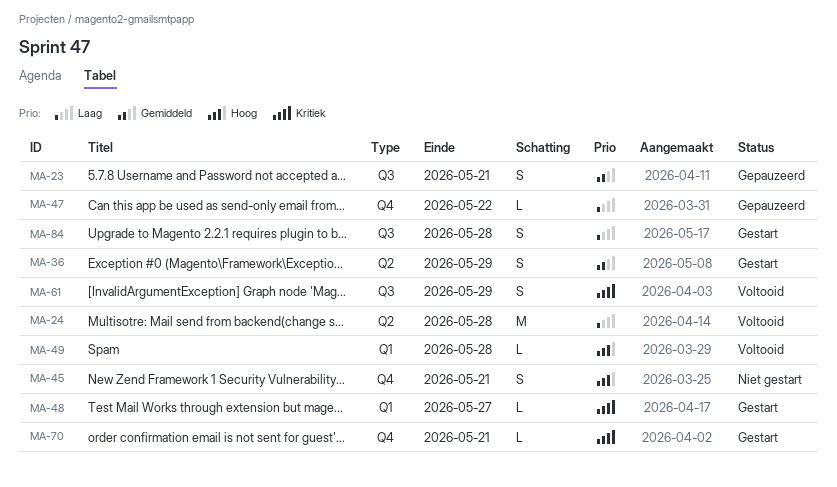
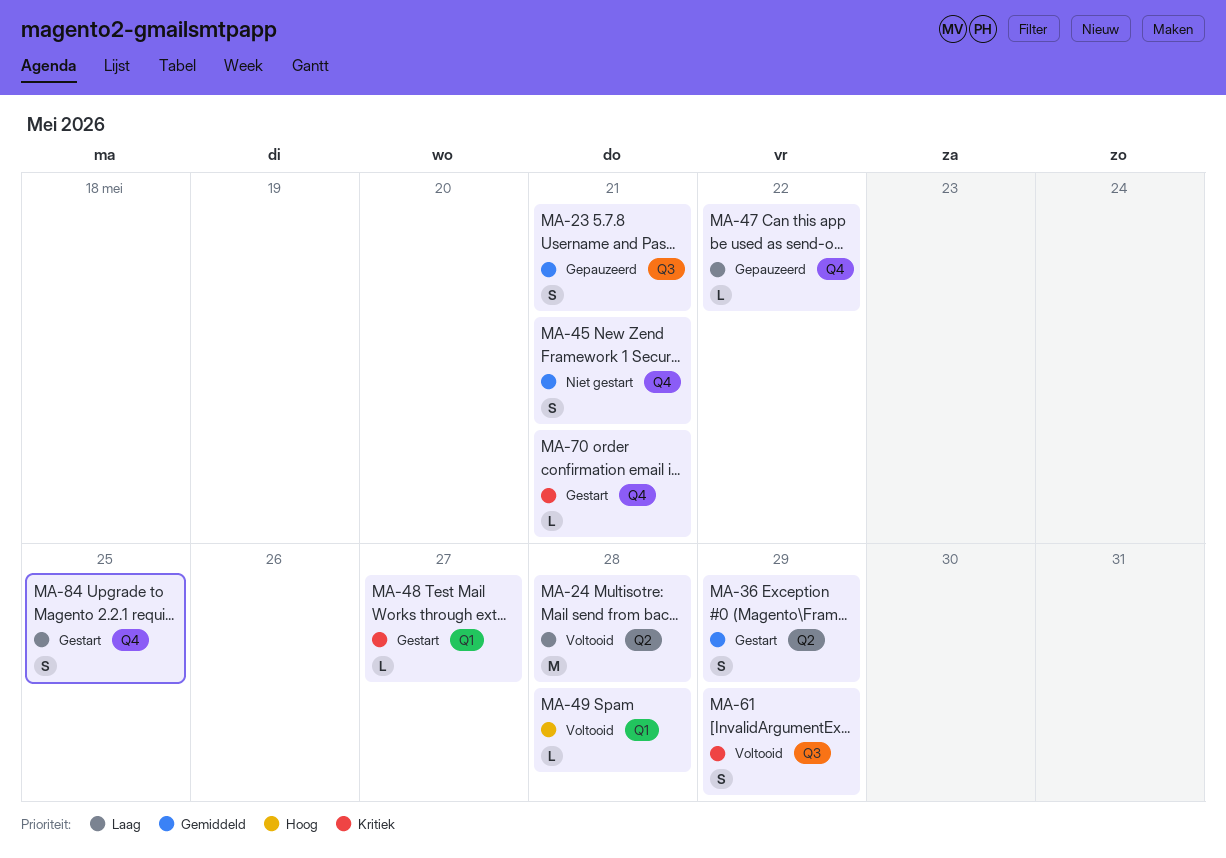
MA-45, priority: Hoog -> Gemiddeld
MA-84, label: Q3 -> Q4
MA-84, due: May 28 -> May 25

